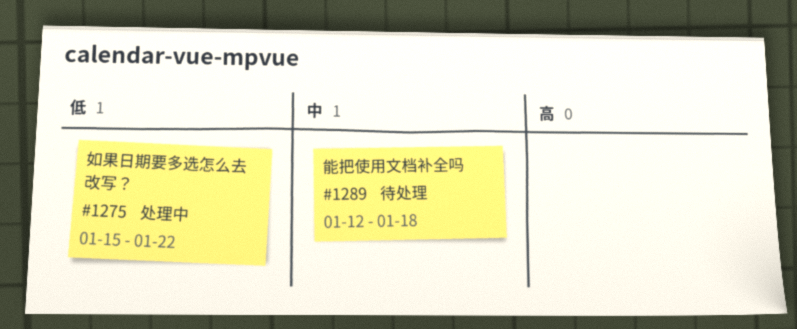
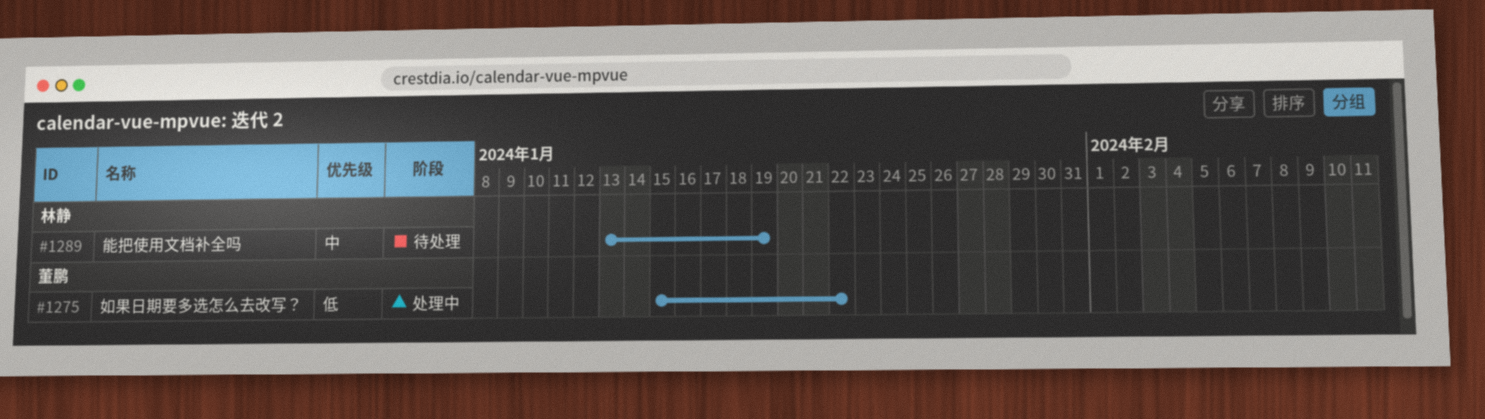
#1289, start: Jan 12 -> Jan 13
#1289, due: Jan 18 -> Jan 19

